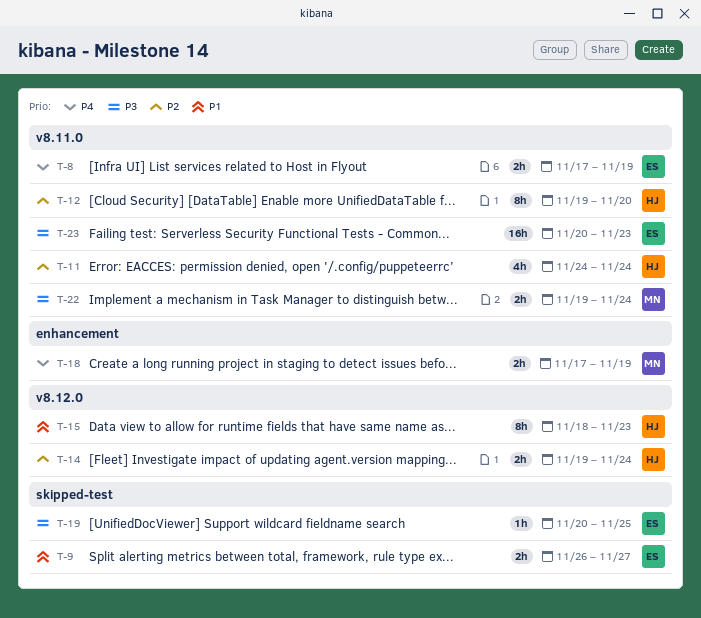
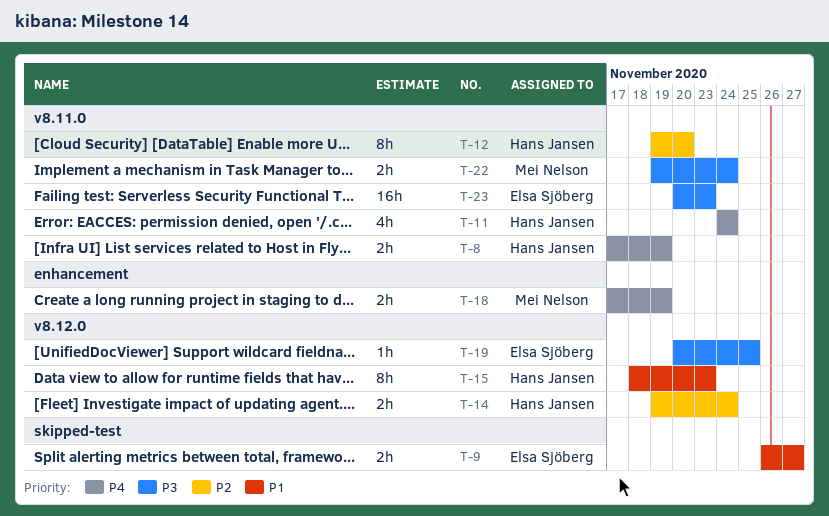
T-8, owner: Elsa Sjöberg -> Hans Jansen
T-11, priority: P2 -> P4
T-19, label: skipped-test -> v8.12.0

